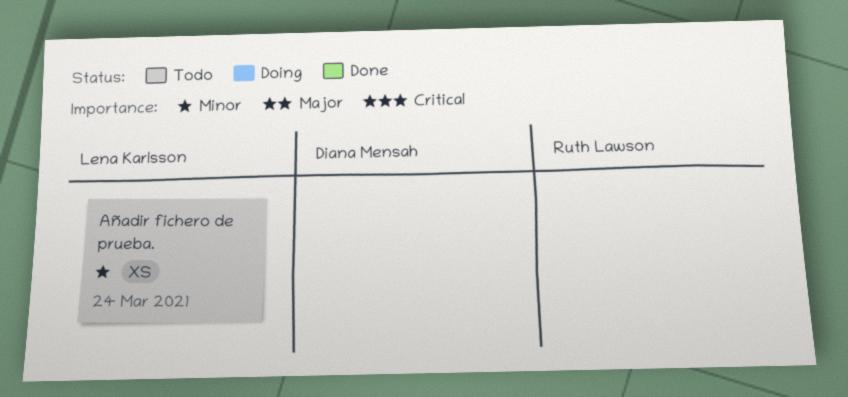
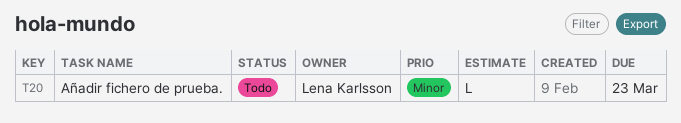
Añadir fichero de prueba., estimate: XS -> L
Añadir fichero de prueba., due: Mar 24 -> Mar 23

